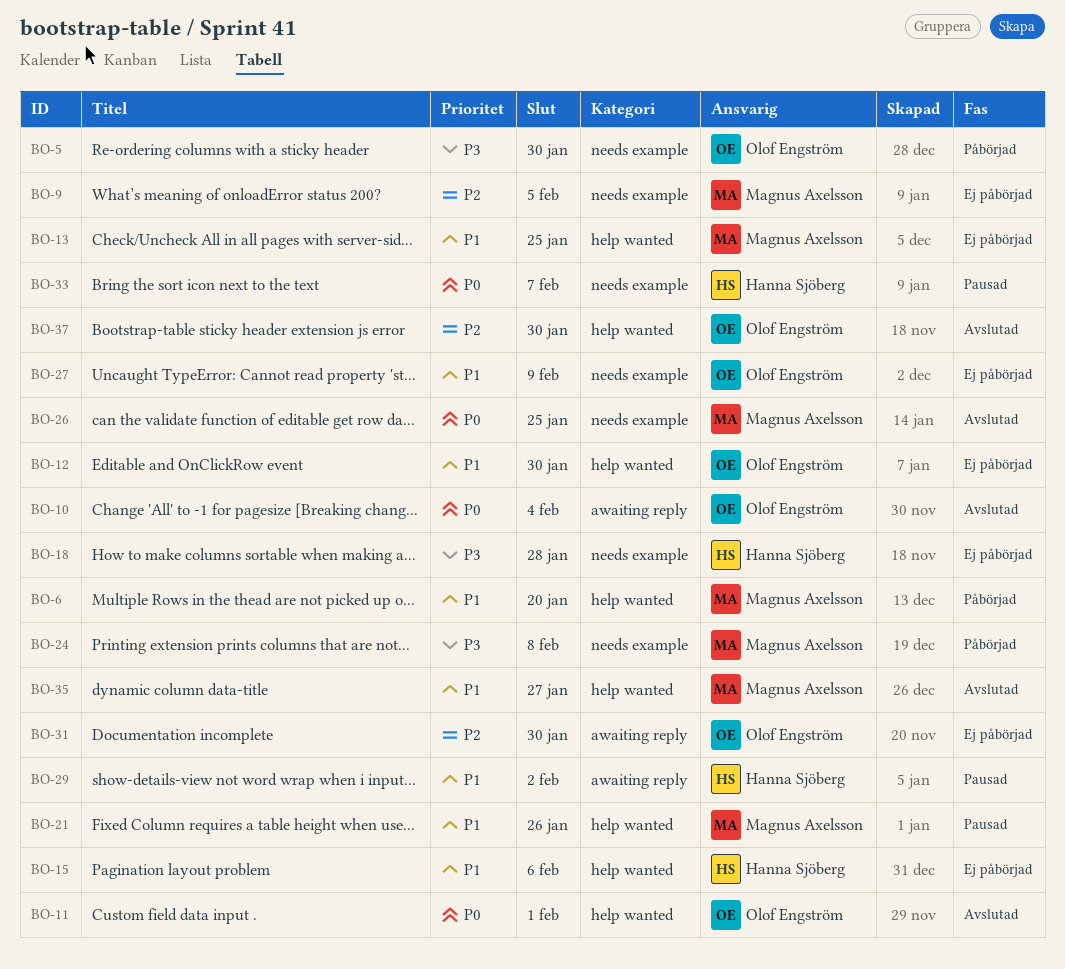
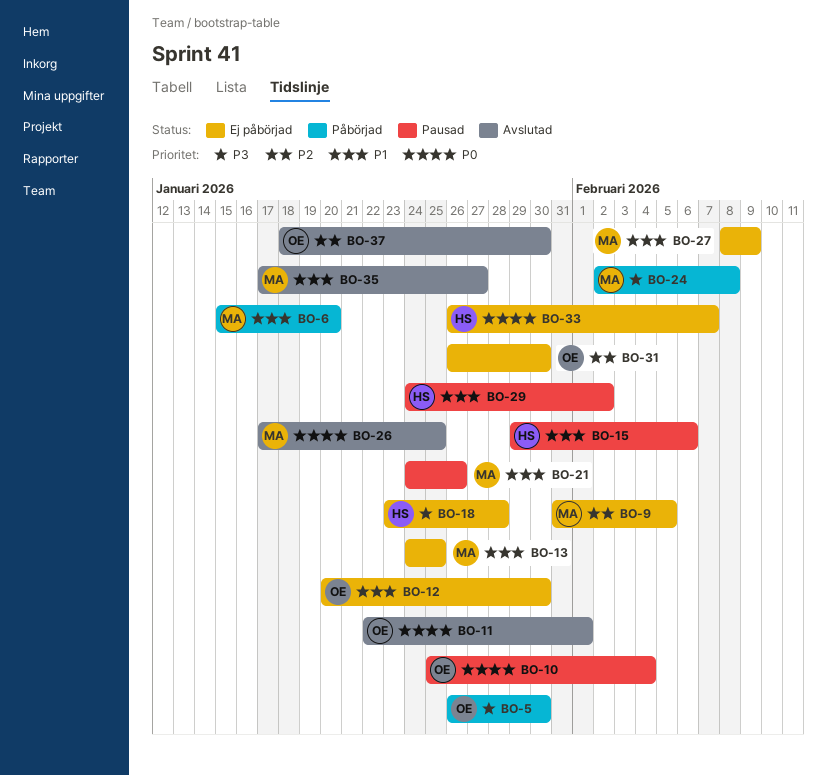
BO-10, status: Avslutad -> Pausad
BO-15, status: Ej påbörjad -> Pausad
BO-27, owner: Olof Engström -> Magnus Axelsson
BO-33, status: Pausad -> Ej påbörjad

